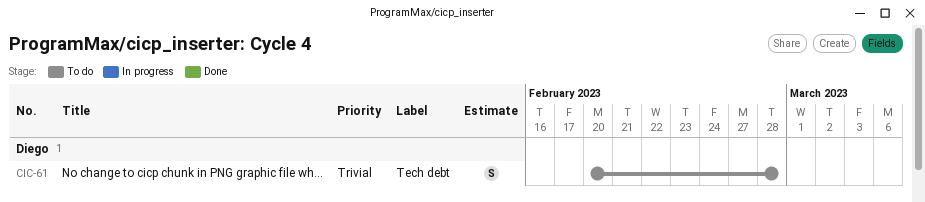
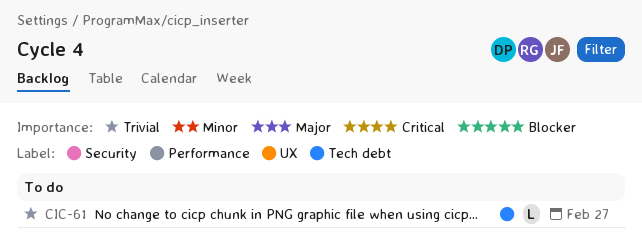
CIC-61, estimate: S -> L
CIC-61, due: Feb 28 -> Feb 27

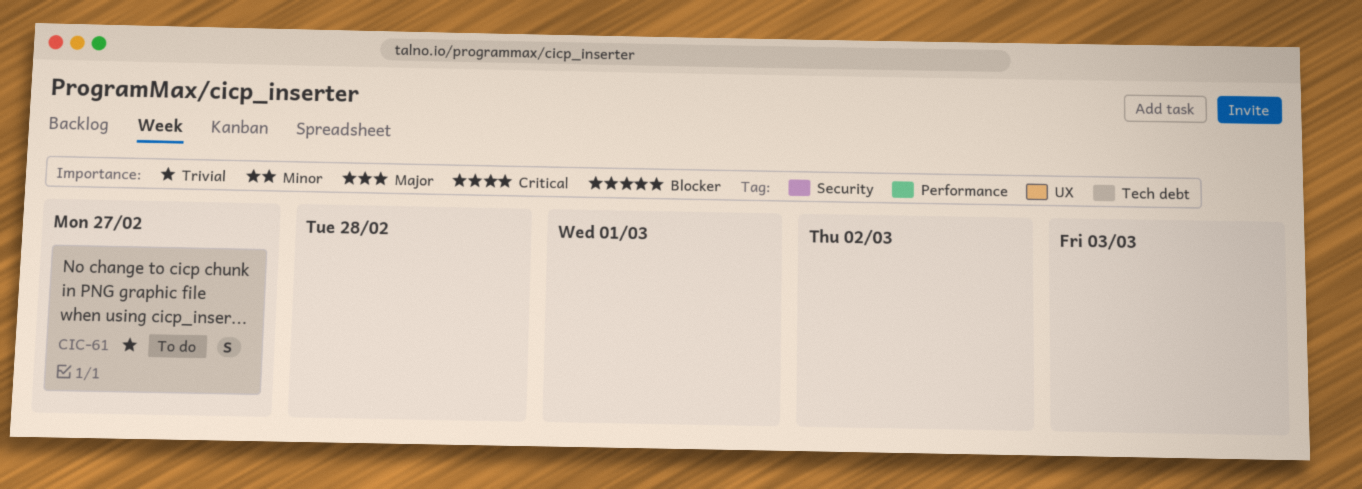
CIC-61, estimate: L -> S

